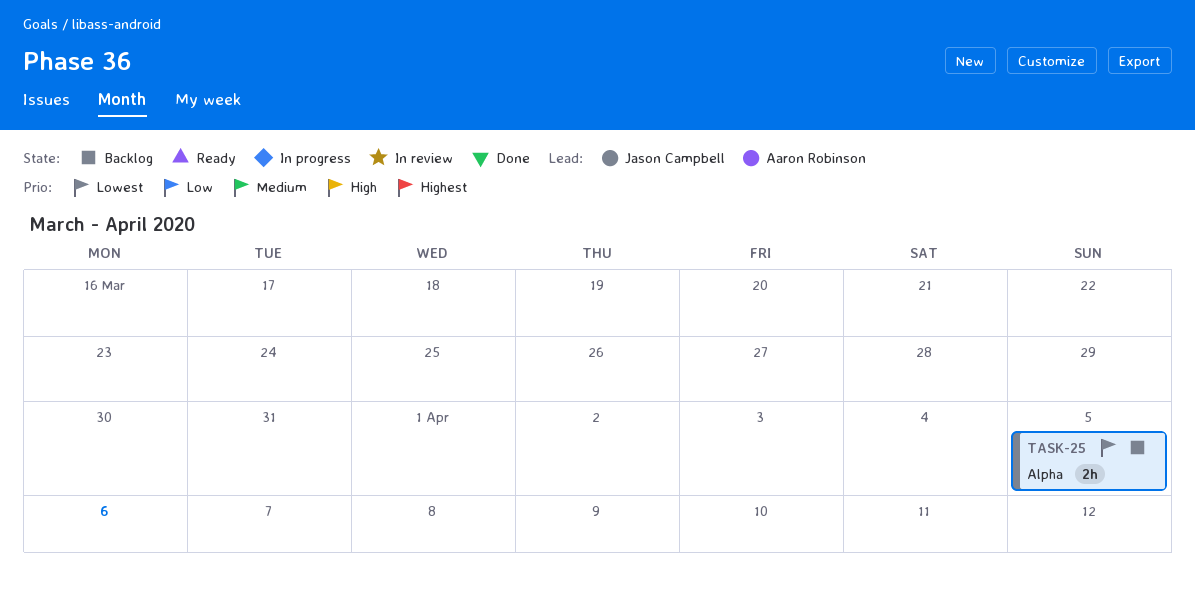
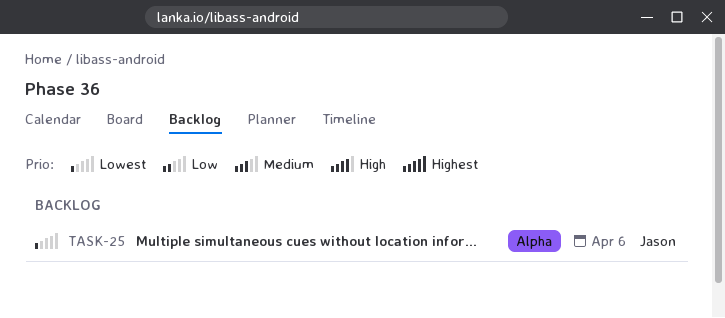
TASK-25, due: Apr 5 -> Apr 6

